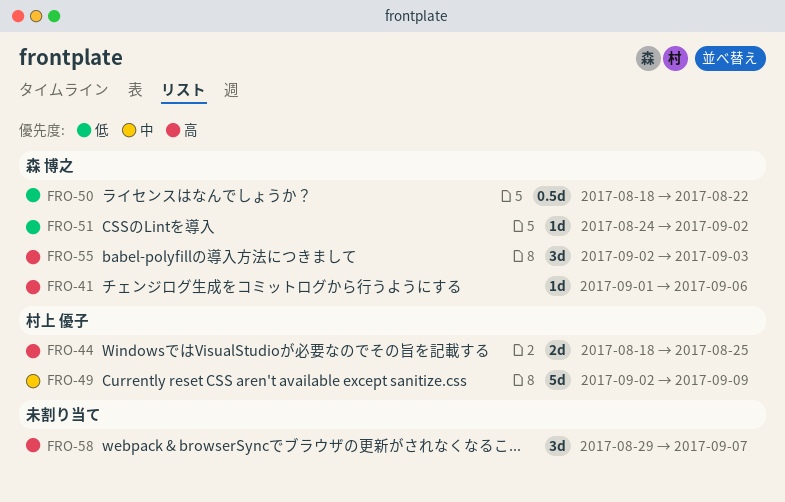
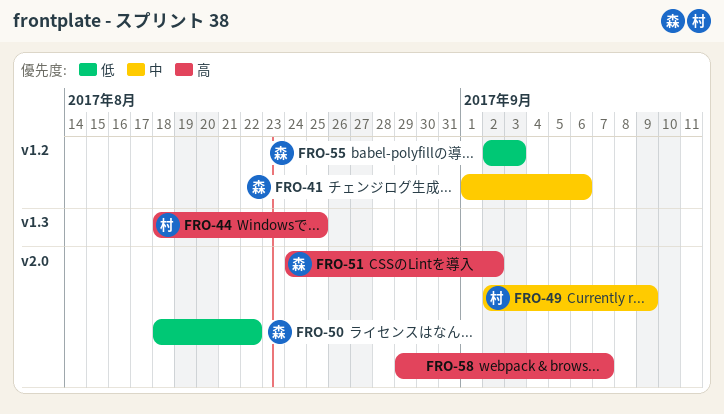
FRO-41, priority: 高 -> 中
FRO-51, priority: 低 -> 高
FRO-55, priority: 高 -> 低

